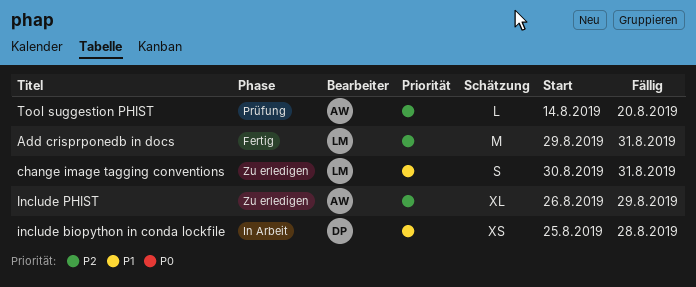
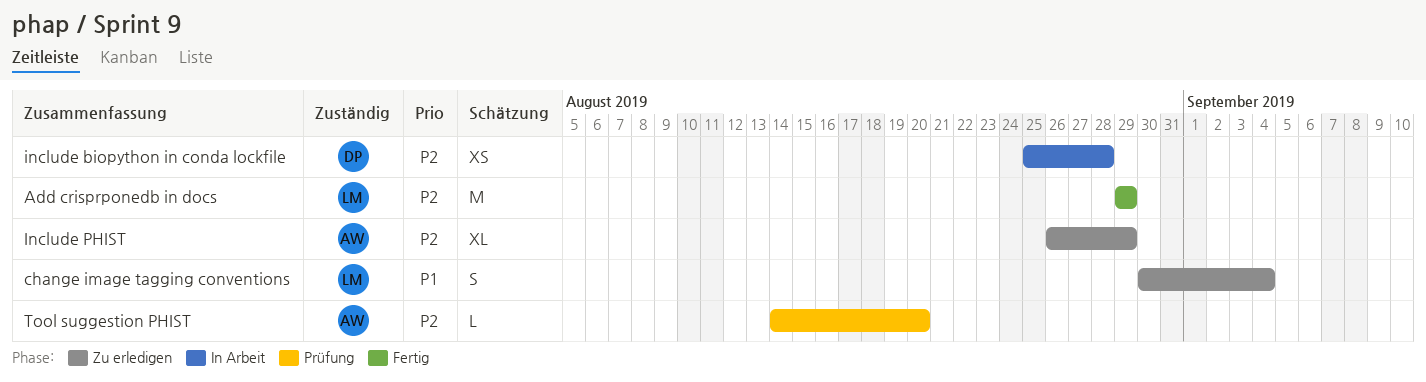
Add crisprponedb in docs, due: Aug 31 -> Aug 29
change image tagging conventions, due: Aug 31 -> Sep 4
include biopython in conda lockfile, priority: P1 -> P2

